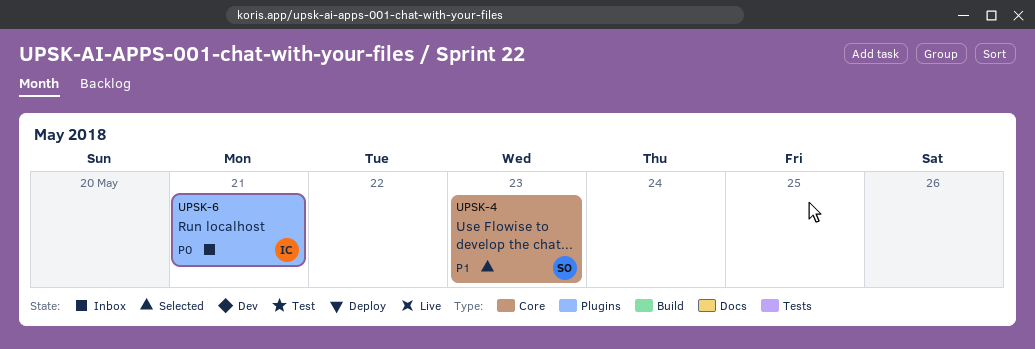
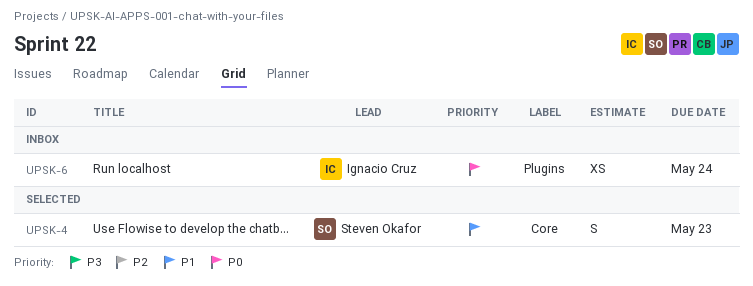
UPSK-6, due: May 21 -> May 24

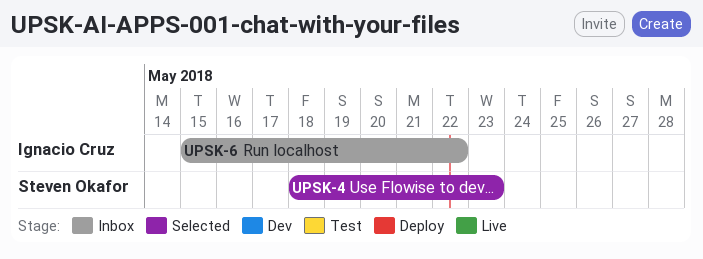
UPSK-6, due: May 24 -> May 22

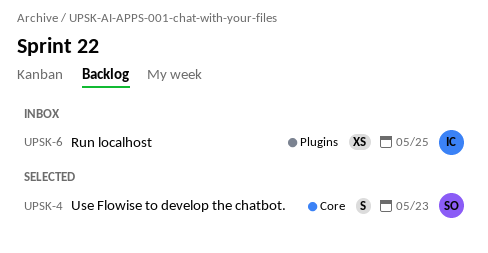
UPSK-6, due: May 22 -> May 25

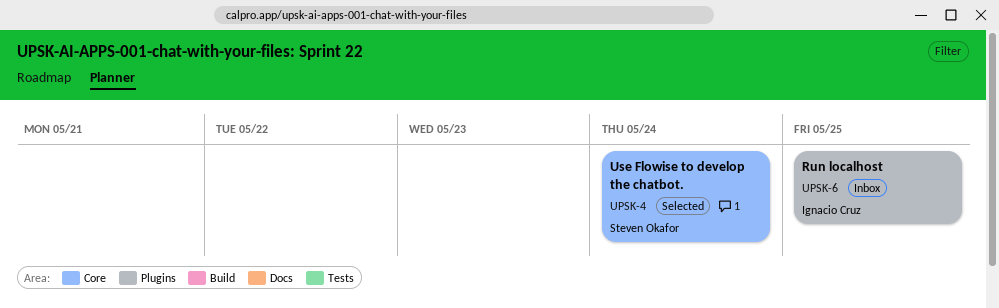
UPSK-4, due: May 23 -> May 24

